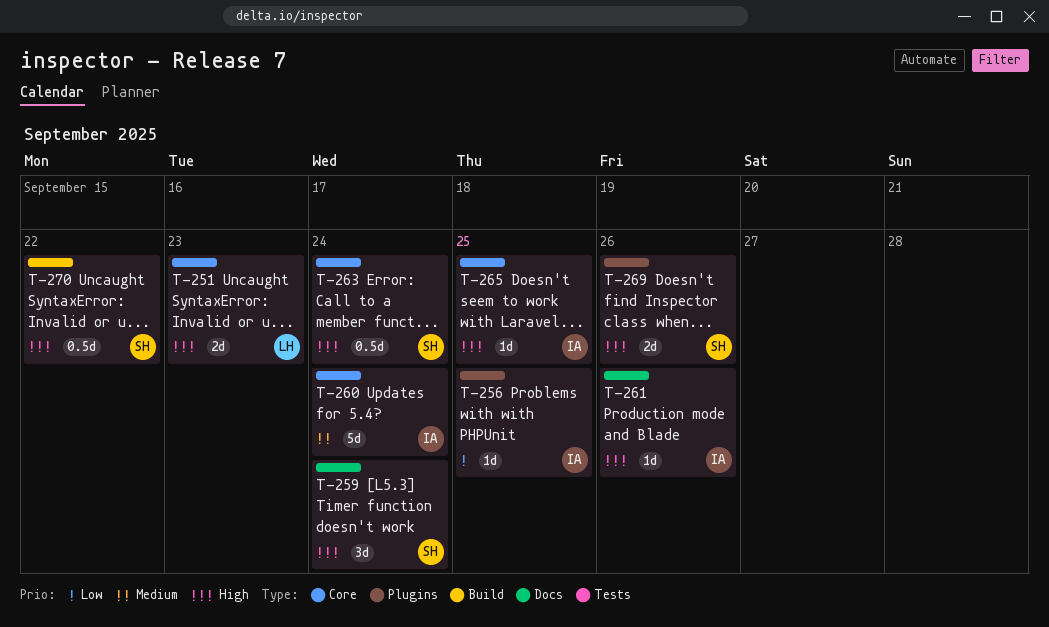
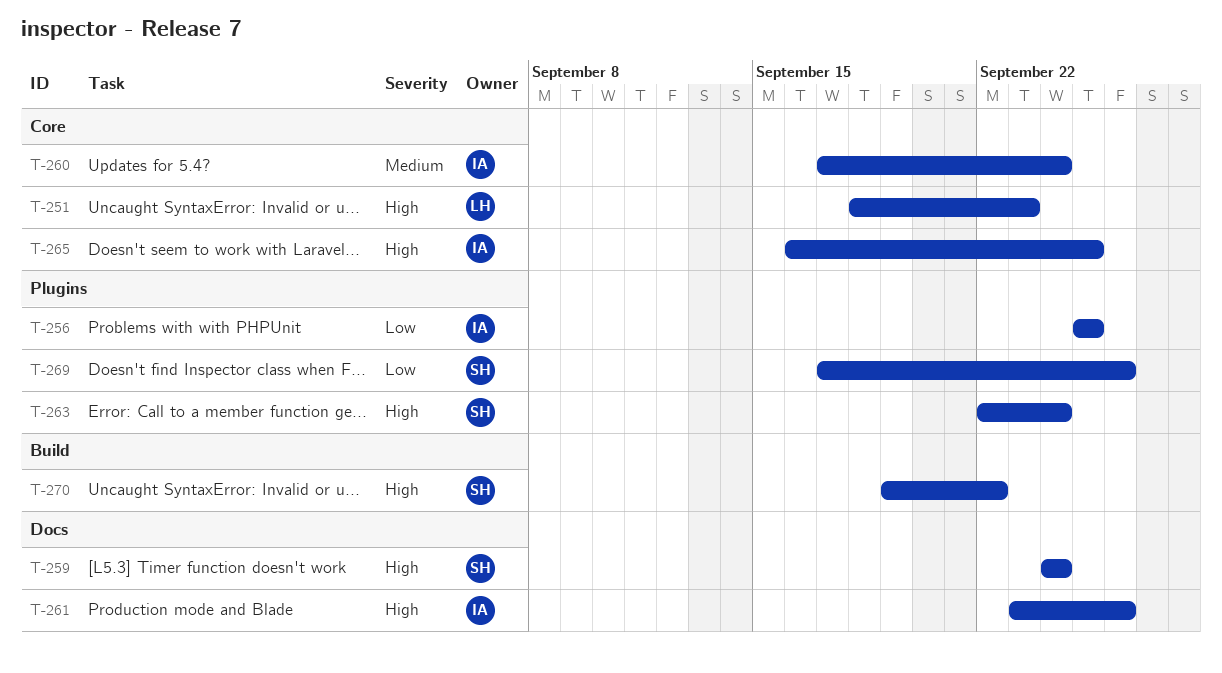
T-263, label: Core -> Plugins
T-269, priority: High -> Low

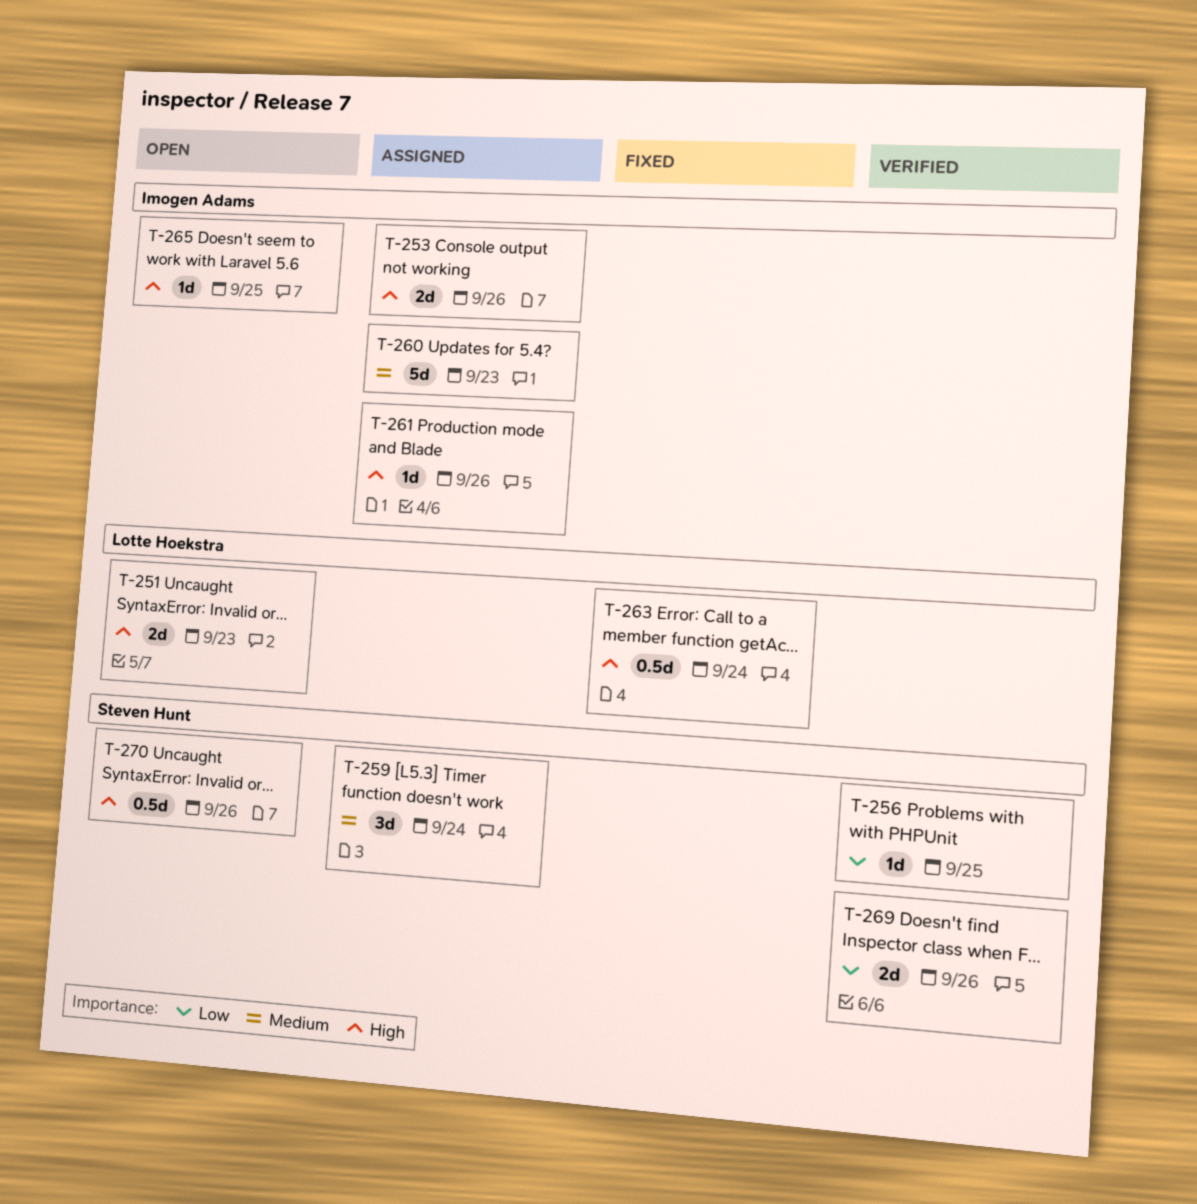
T-253: none -> present
T-256, owner: Imogen Adams -> Steven Hunt
T-259, priority: High -> Medium
T-260, due: Sep 24 -> Sep 23
T-263, owner: Steven Hunt -> Lotte Hoekstra
T-270, due: Sep 22 -> Sep 26

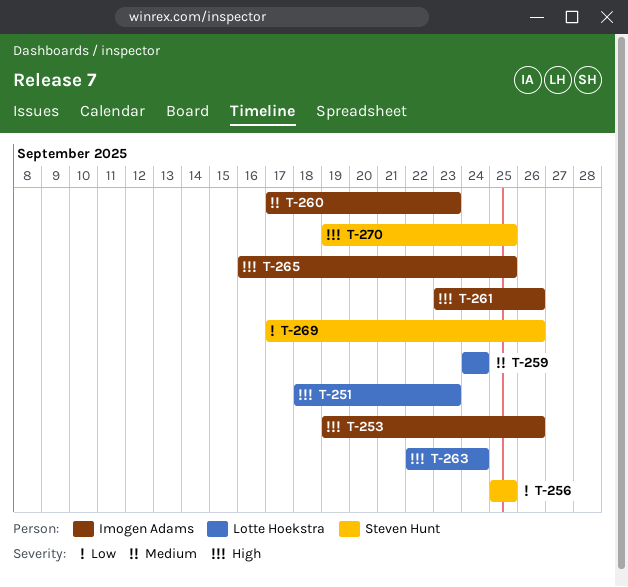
T-259, owner: Steven Hunt -> Lotte Hoekstra
T-270, due: Sep 26 -> Sep 25

